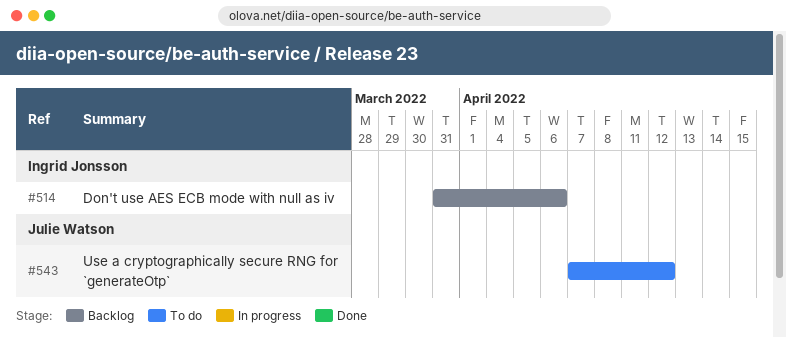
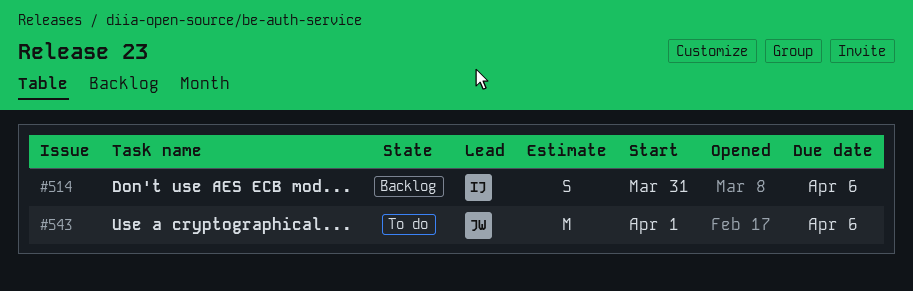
#543, start: Apr 7 -> Apr 1
#543, due: Apr 12 -> Apr 6

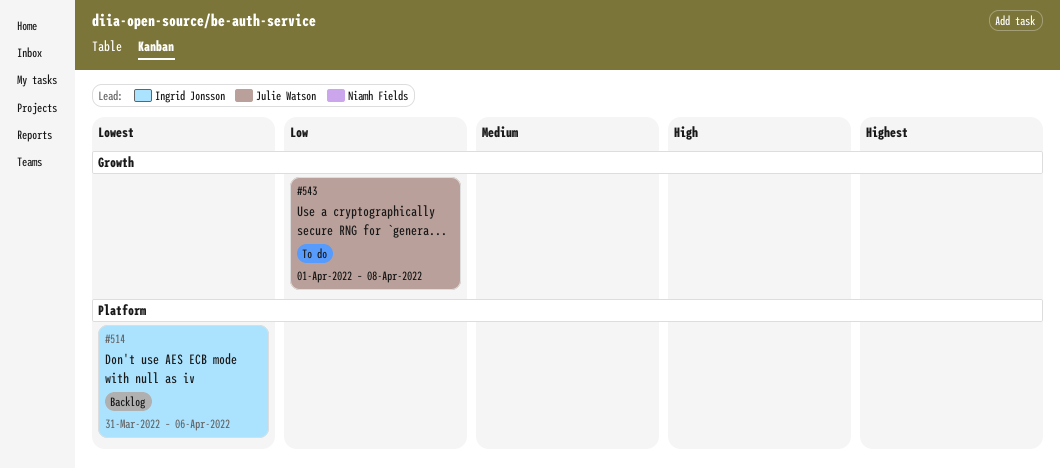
#543, due: Apr 6 -> Apr 8

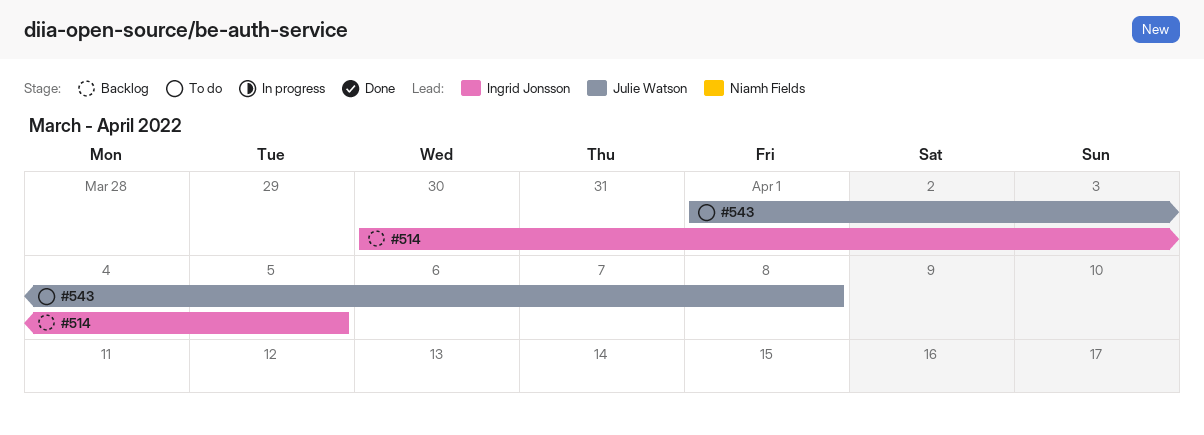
#514, start: Mar 31 -> Mar 30
#514, due: Apr 6 -> Apr 5

